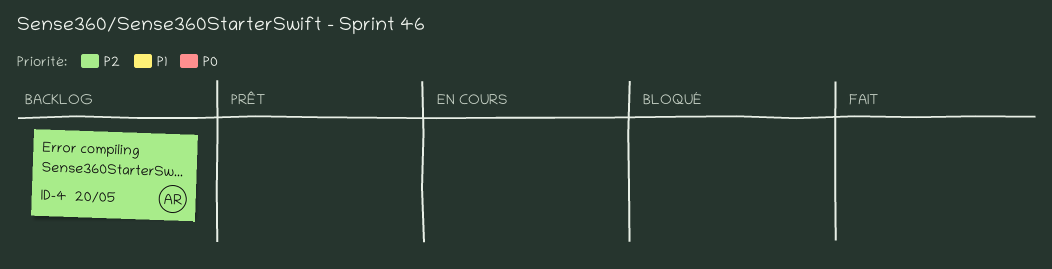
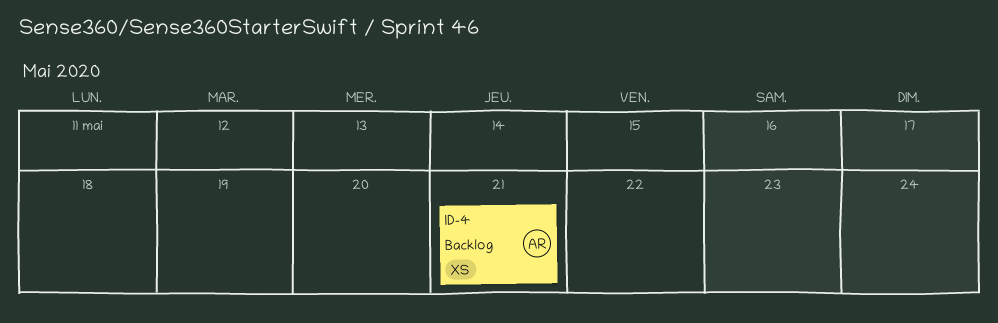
ID-4, due: May 20 -> May 21

